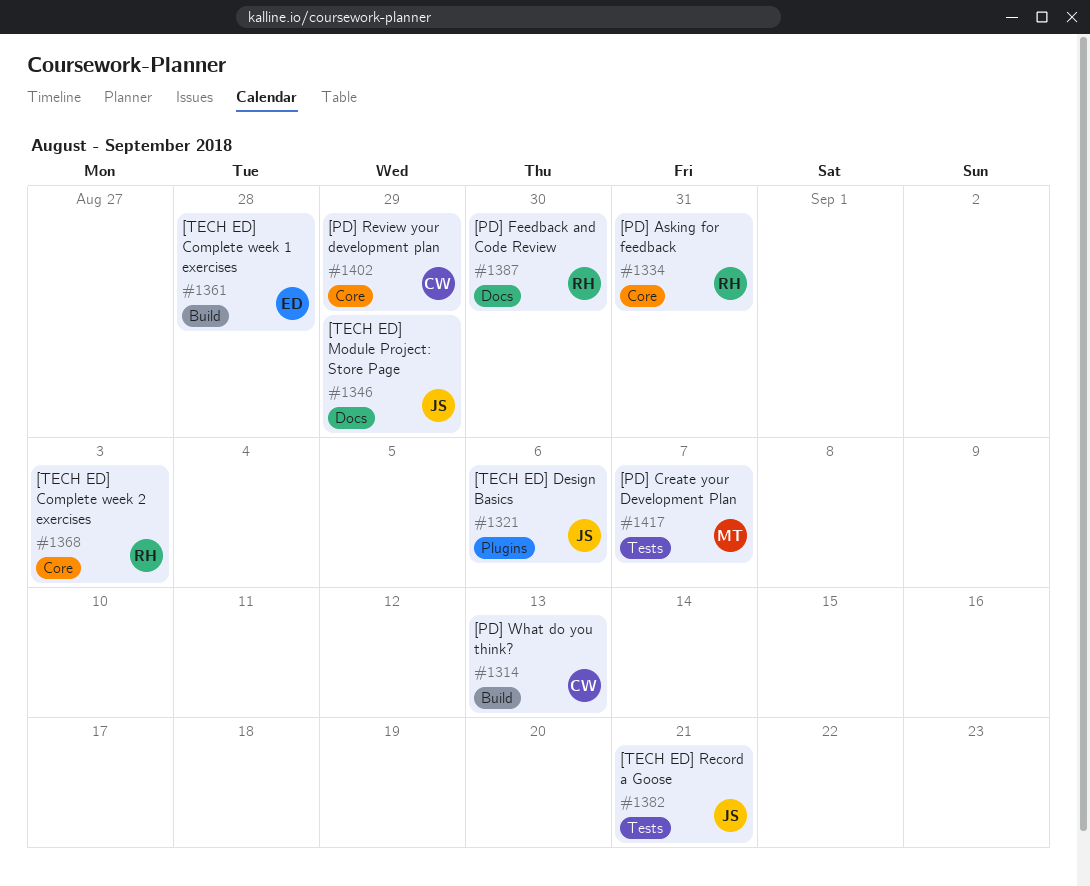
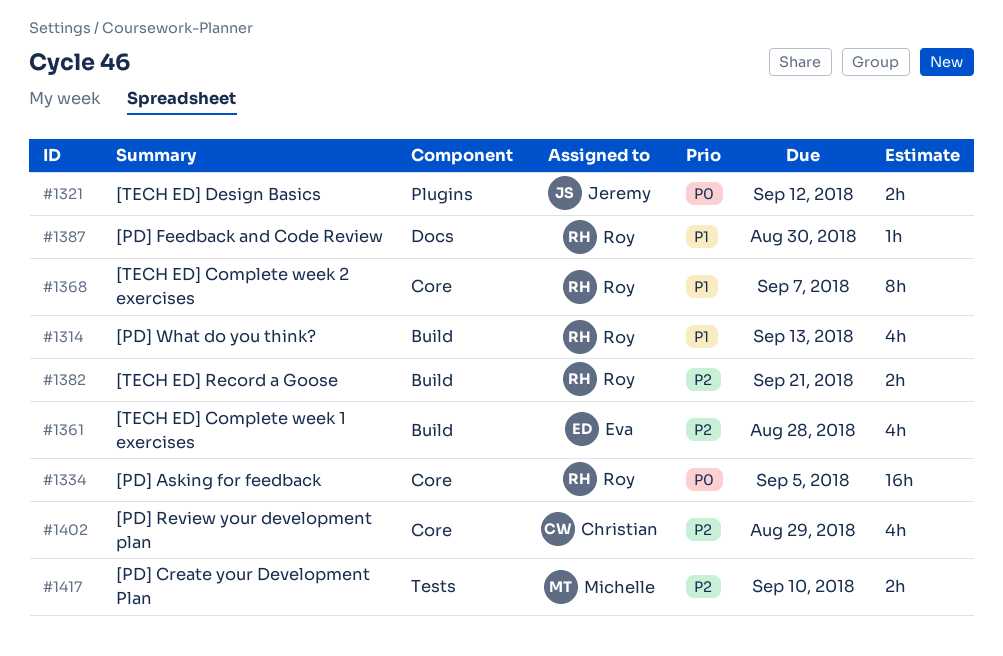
#1314, owner: Christian -> Roy
#1321, due: Sep 6 -> Sep 12
#1334, due: Aug 31 -> Sep 5
#1346: present -> none
#1368, due: Sep 3 -> Sep 7
#1382, owner: Jeremy -> Roy
#1382, label: Tests -> Build
#1417, due: Sep 7 -> Sep 10

